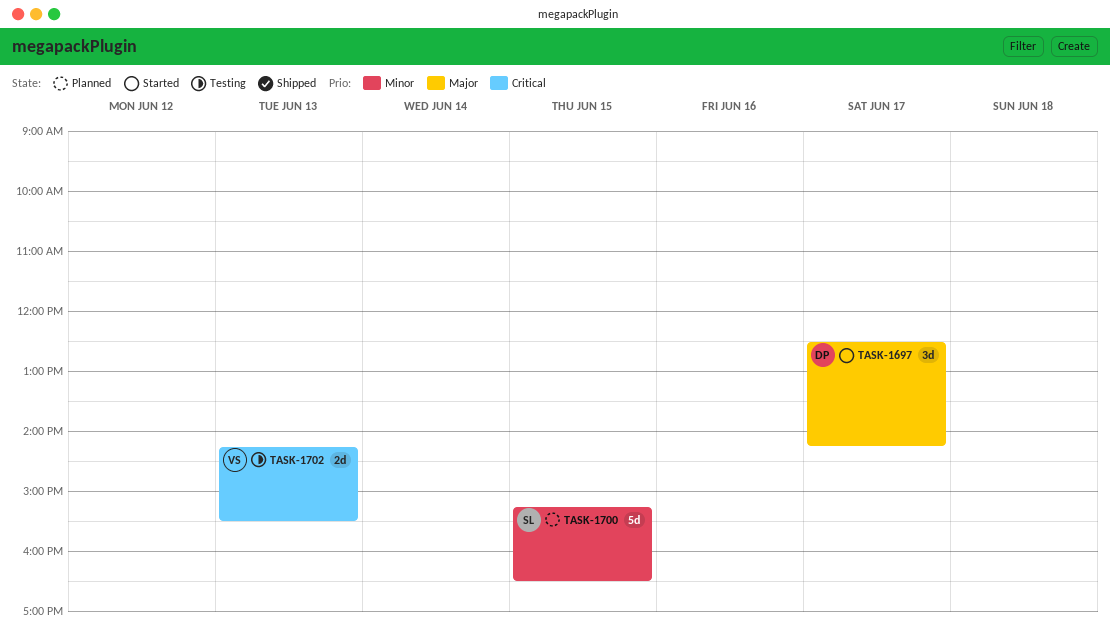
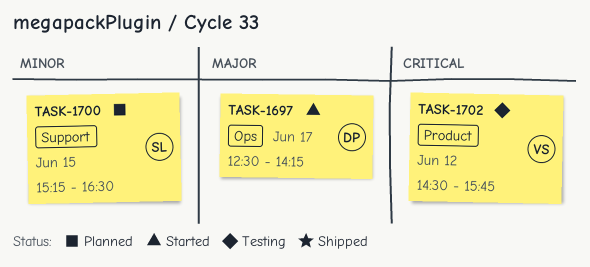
TASK-1702, day: Jun 13 -> Jun 12
TASK-1702, begins: 14:15 -> 14:30
TASK-1702, ends: 15:30 -> 15:45

